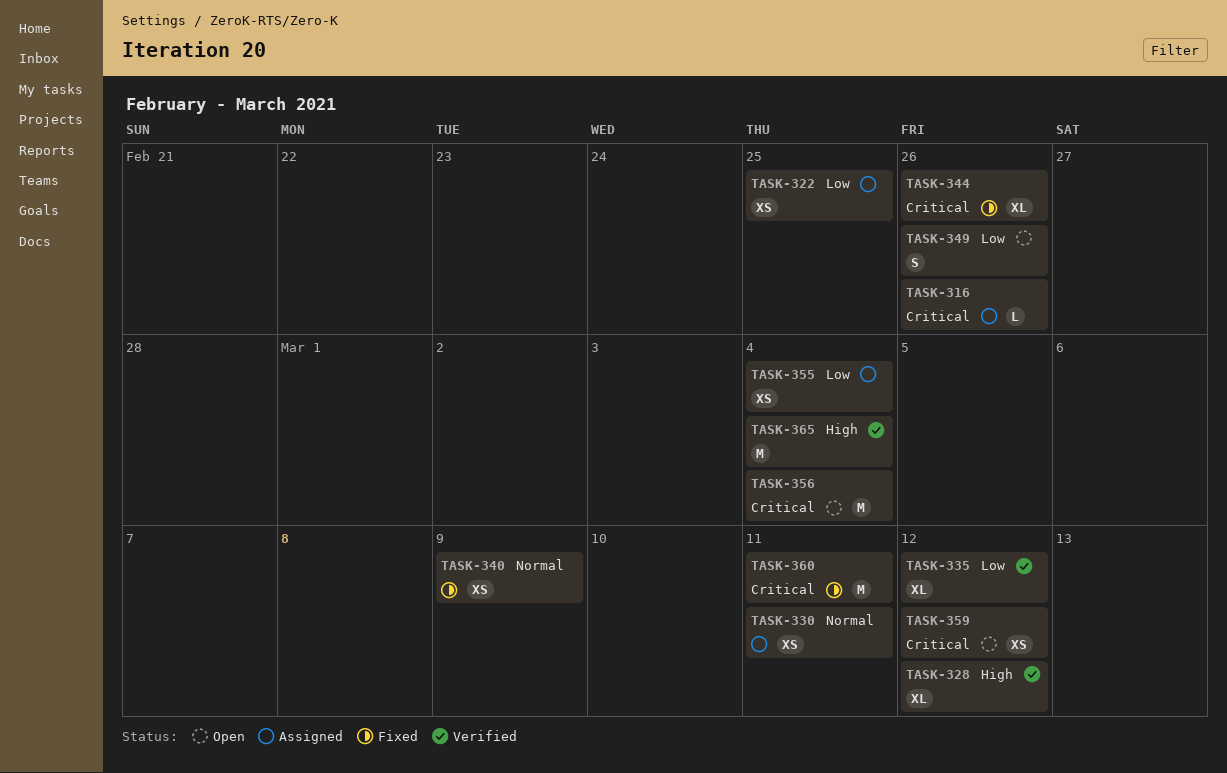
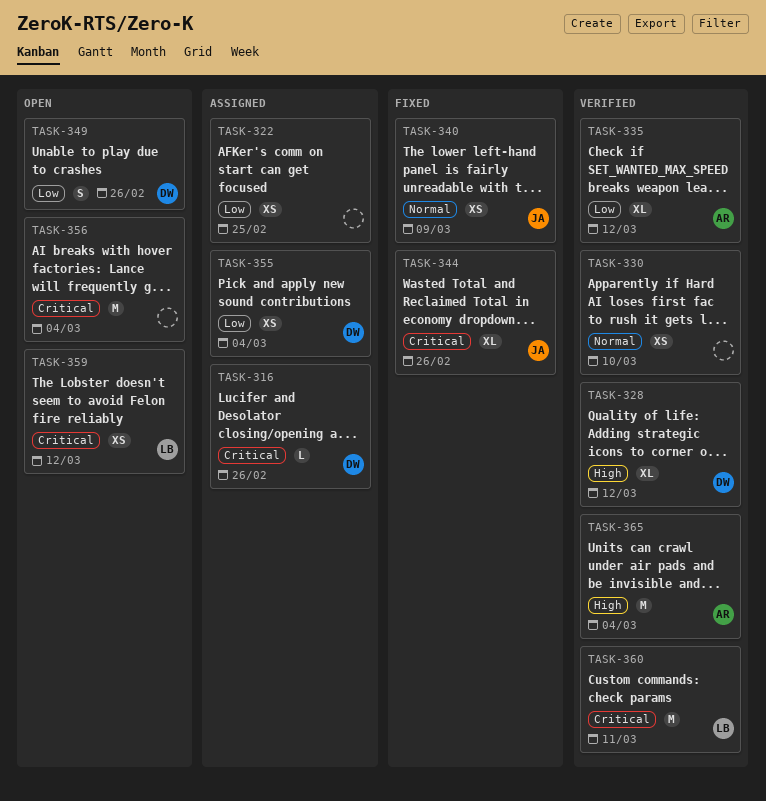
TASK-330, status: Assigned -> Verified
TASK-330, due: Mar 11 -> Mar 10
TASK-360, status: Fixed -> Verified

